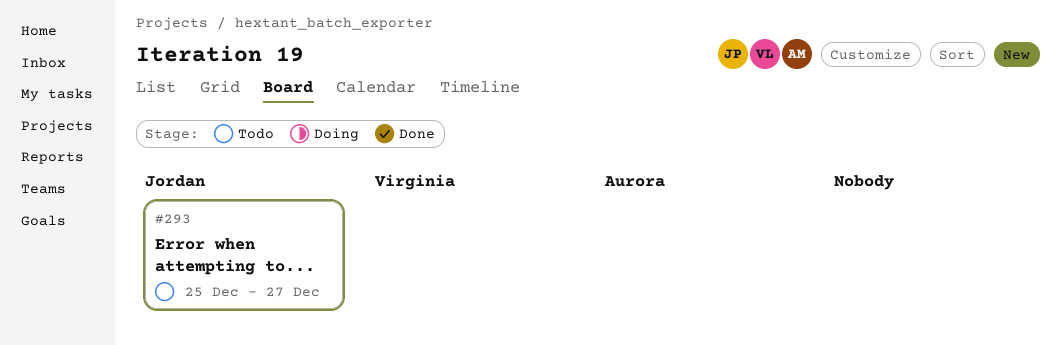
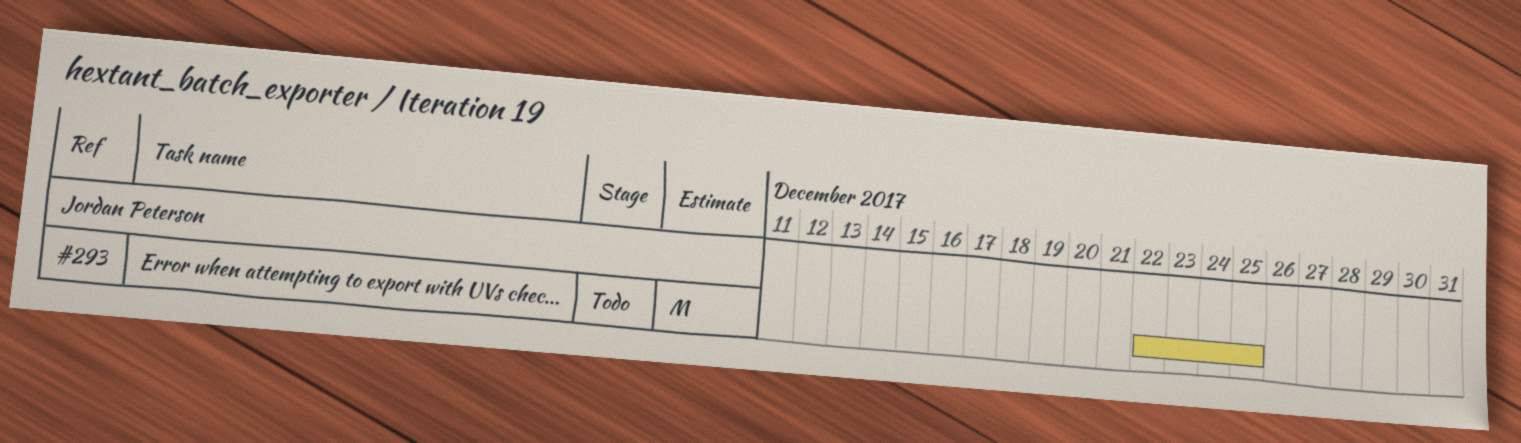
#293, start: Dec 25 -> Dec 22
#293, due: Dec 27 -> Dec 25

